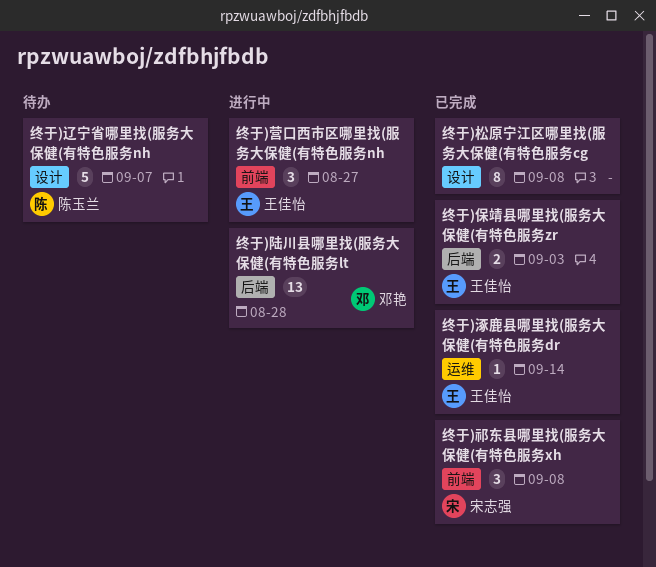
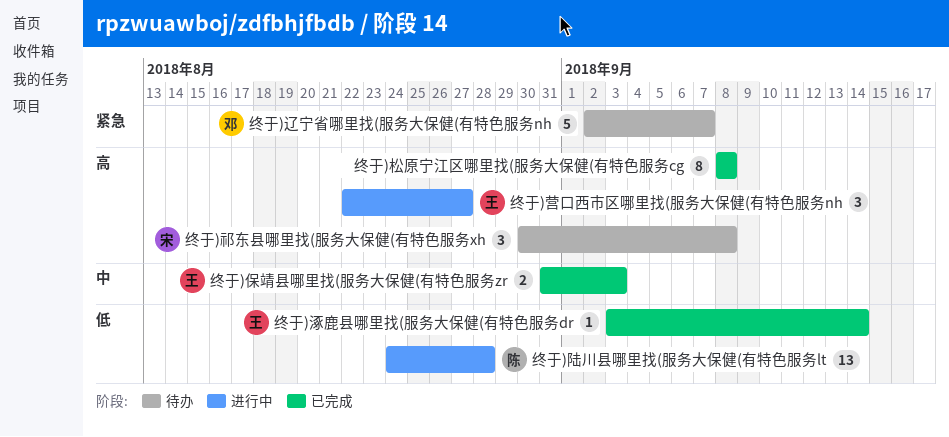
终于)祁东县哪里找(服务大保健(有特色服务xh, status: 已完成 -> 待办
终于)辽宁省哪里找(服务大保健(有特色服务nh, owner: 陈玉兰 -> 邓艳
终于)陆川县哪里找(服务大保健(有特色服务lt, owner: 邓艳 -> 陈玉兰

